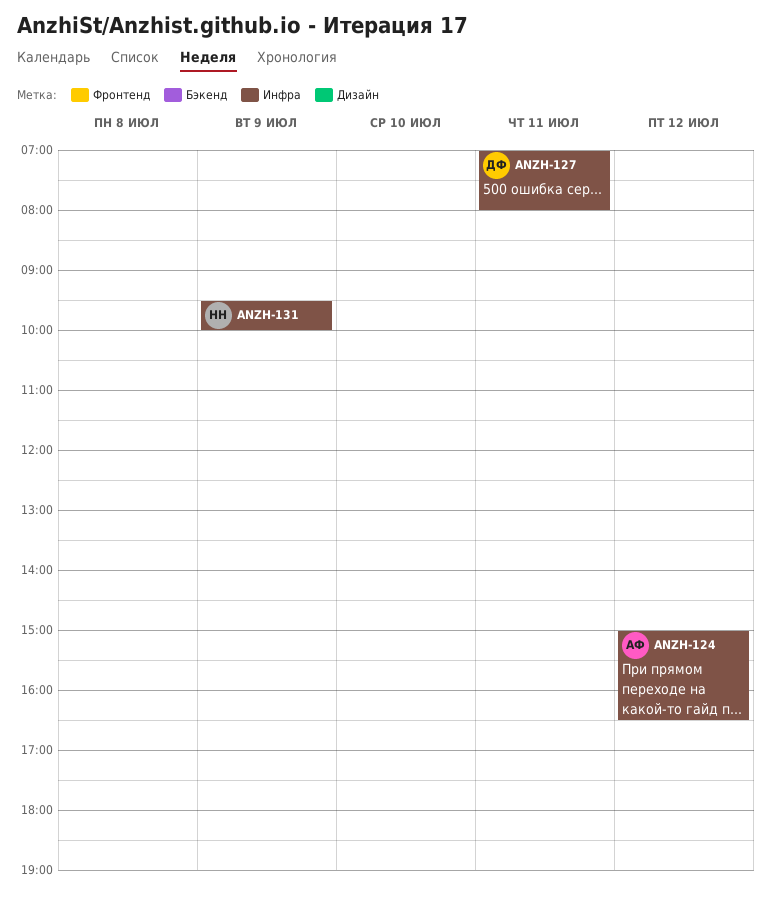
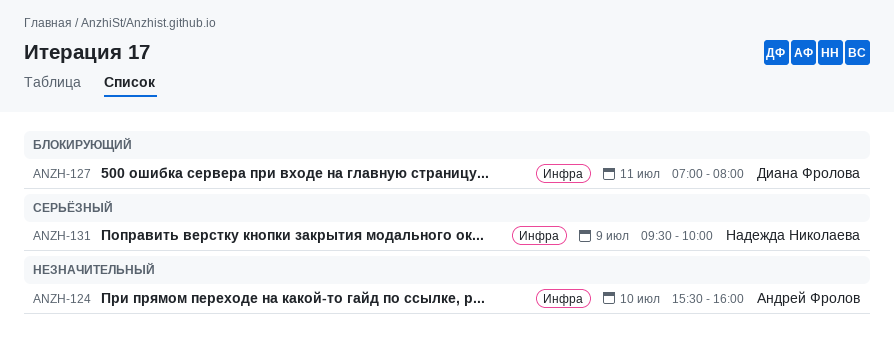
ANZH-124, day: Jul 12 -> Jul 10
ANZH-124, begins: 15:00 -> 15:30
ANZH-124, ends: 16:30 -> 16:00

